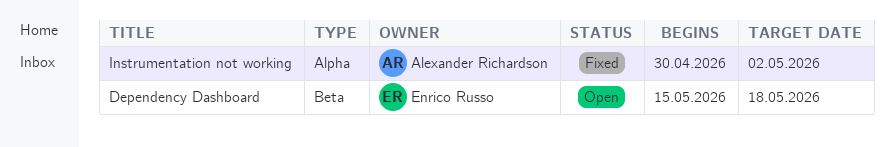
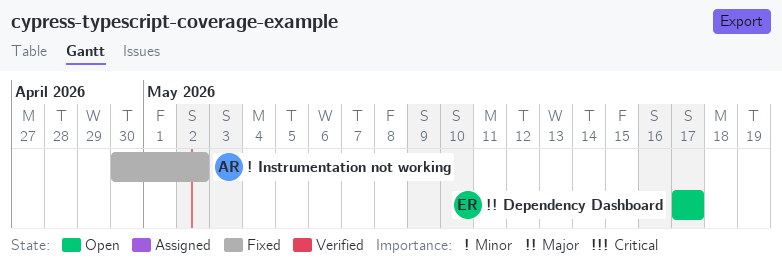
Dependency Dashboard, start: May 15 -> May 17
Dependency Dashboard, due: May 18 -> May 17

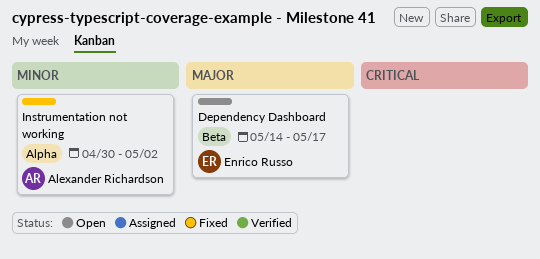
Dependency Dashboard, start: May 17 -> May 14

